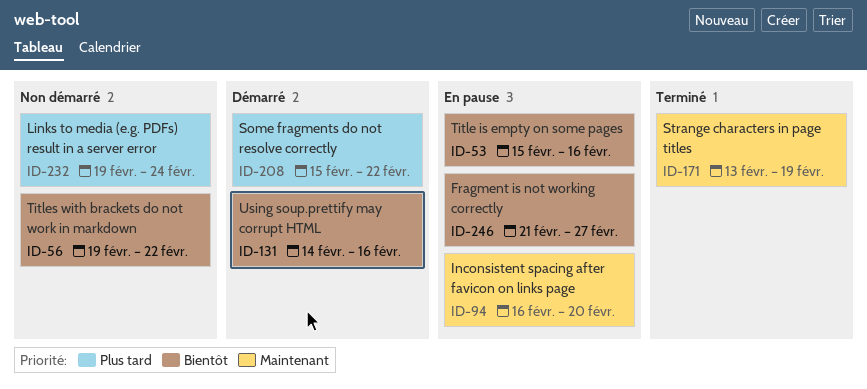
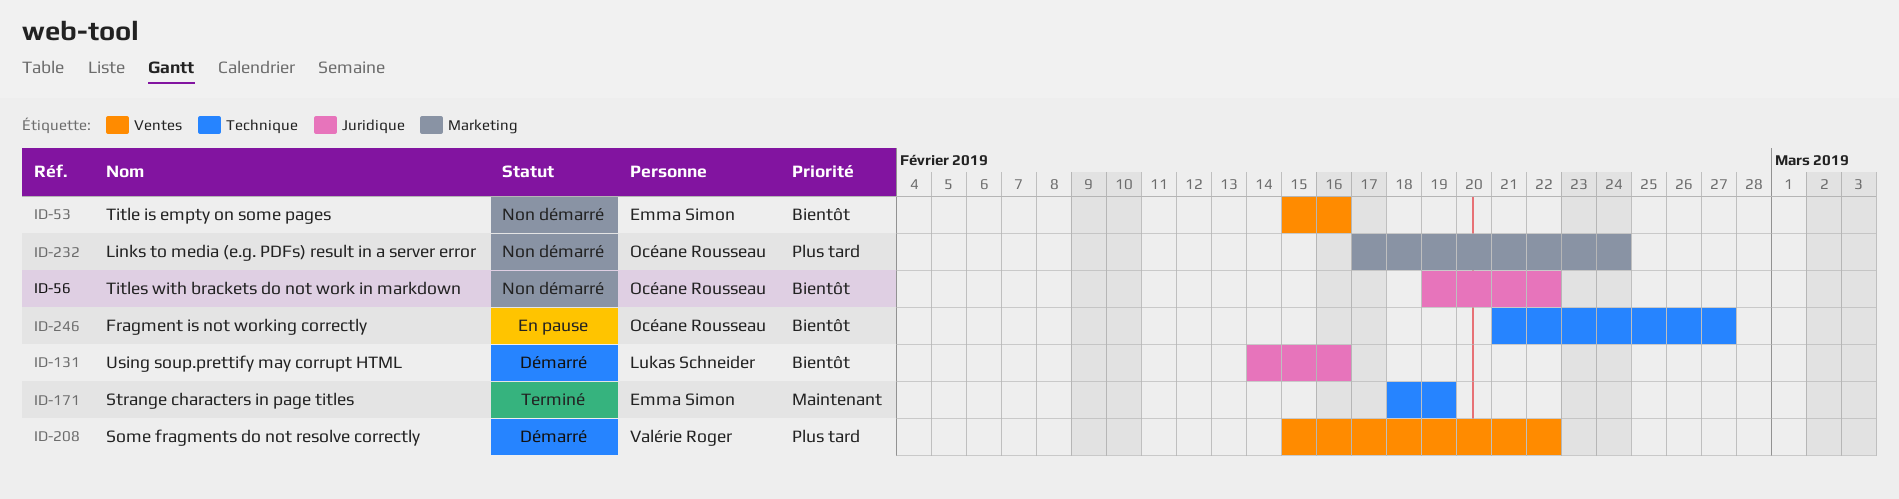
ID-53, status: En pause -> Non démarré
ID-94: present -> none
ID-171, start: Feb 13 -> Feb 18
ID-232, start: Feb 19 -> Feb 17

